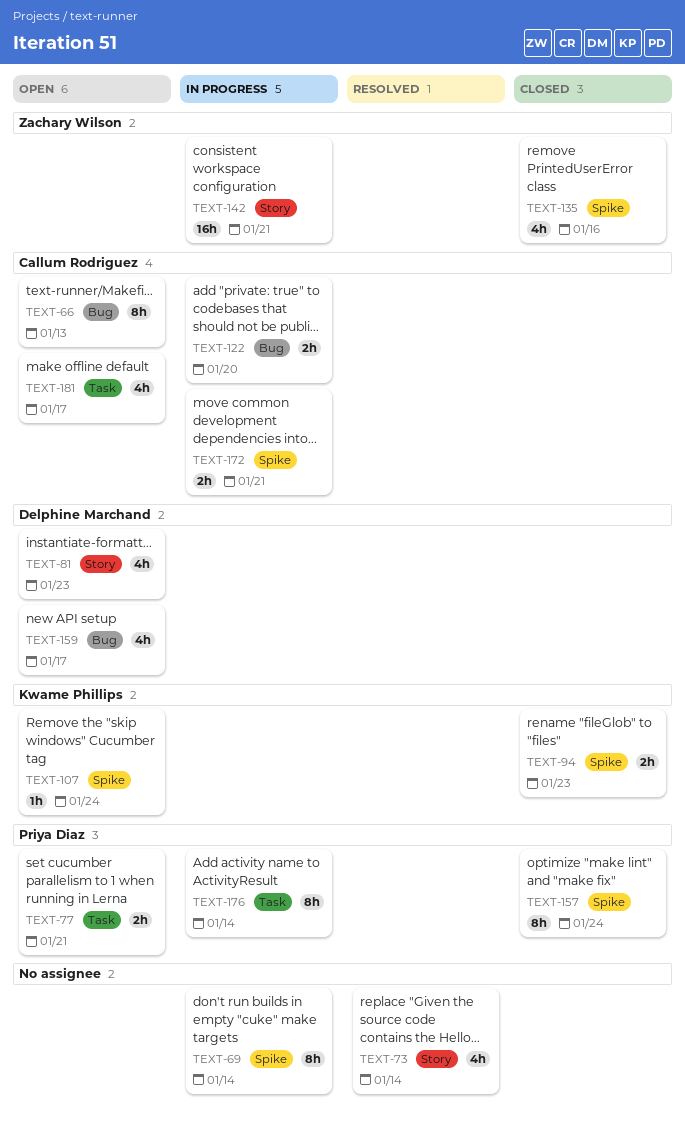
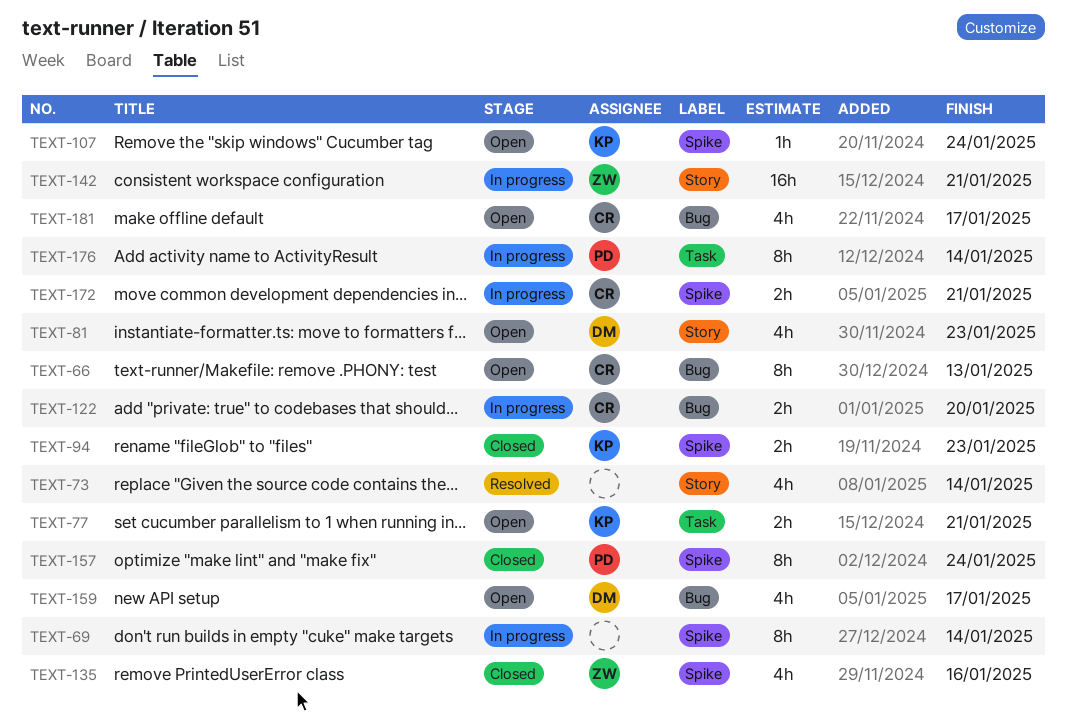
TEXT-77, owner: Priya Diaz -> Kwame Phillips
TEXT-181, label: Task -> Bug

